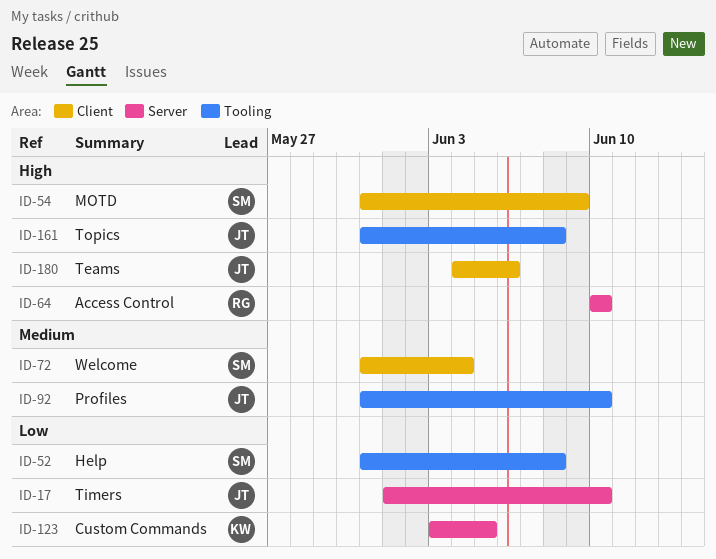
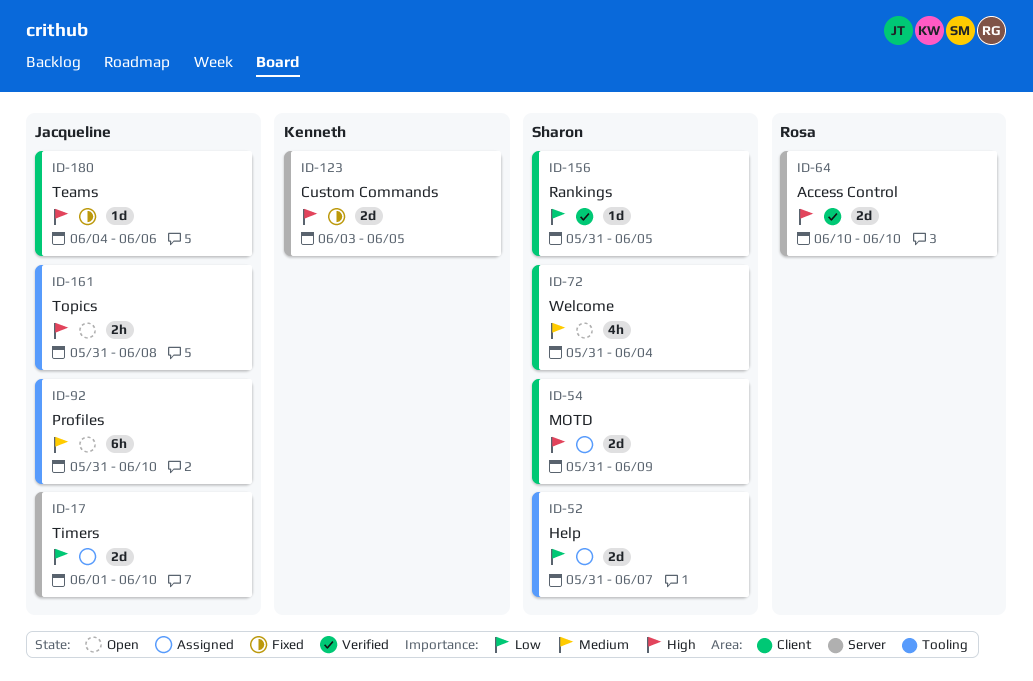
ID-52, due: Jun 8 -> Jun 7
ID-123, priority: Low -> High
ID-156: none -> present

